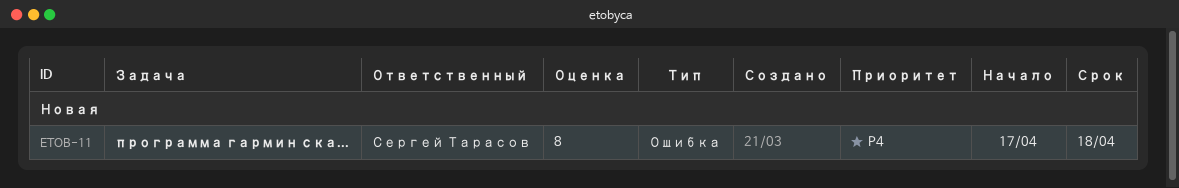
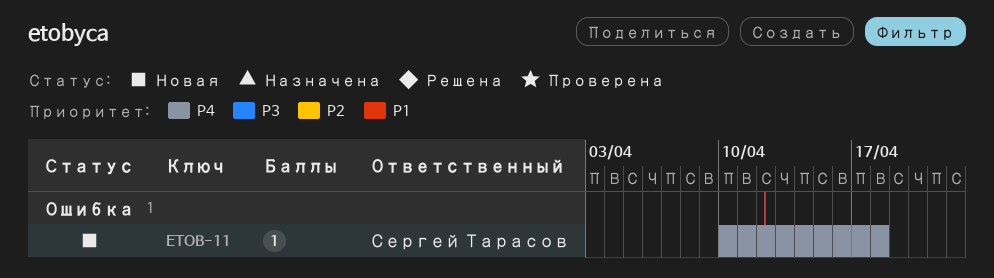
ETOB-11, estimate: 8 -> 1
ETOB-11, start: Apr 17 -> Apr 10

